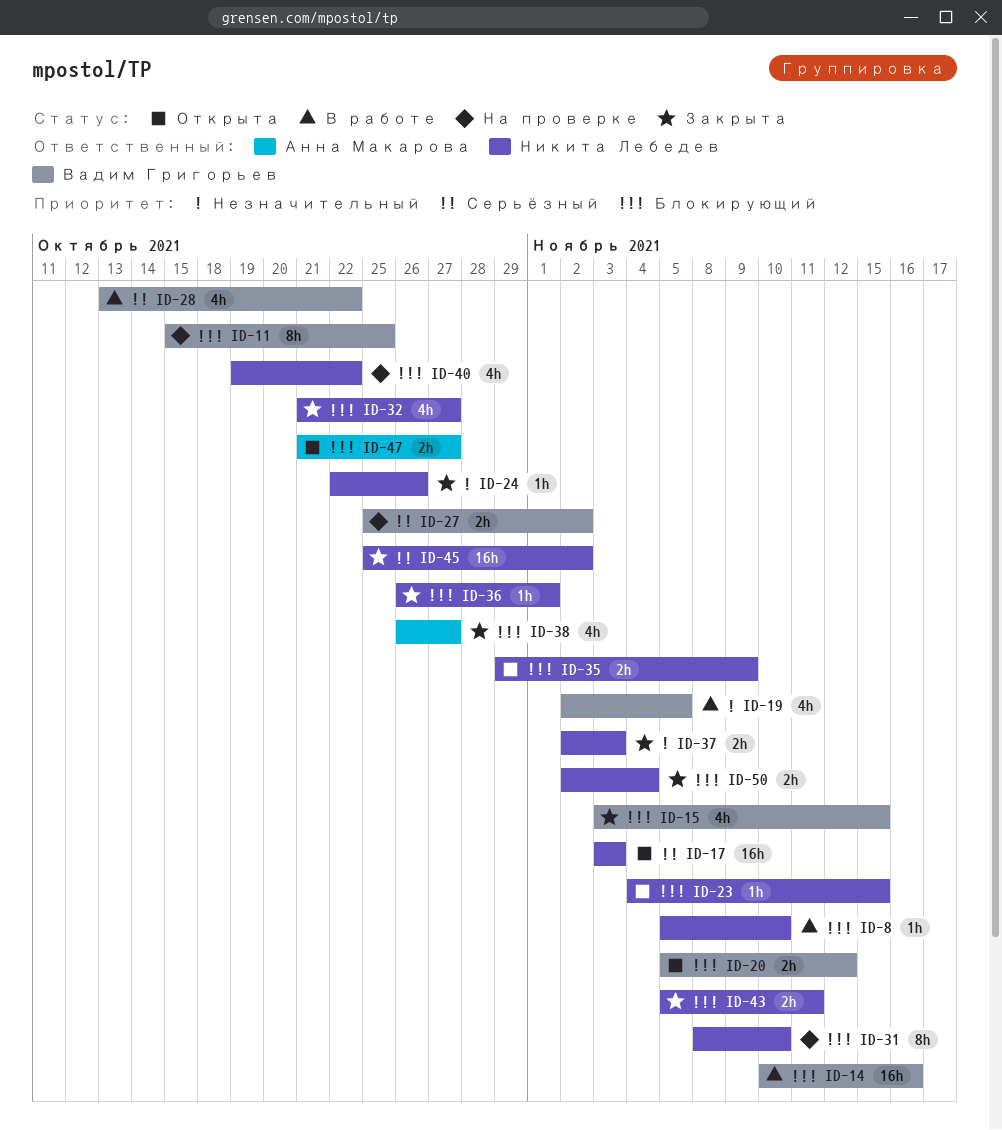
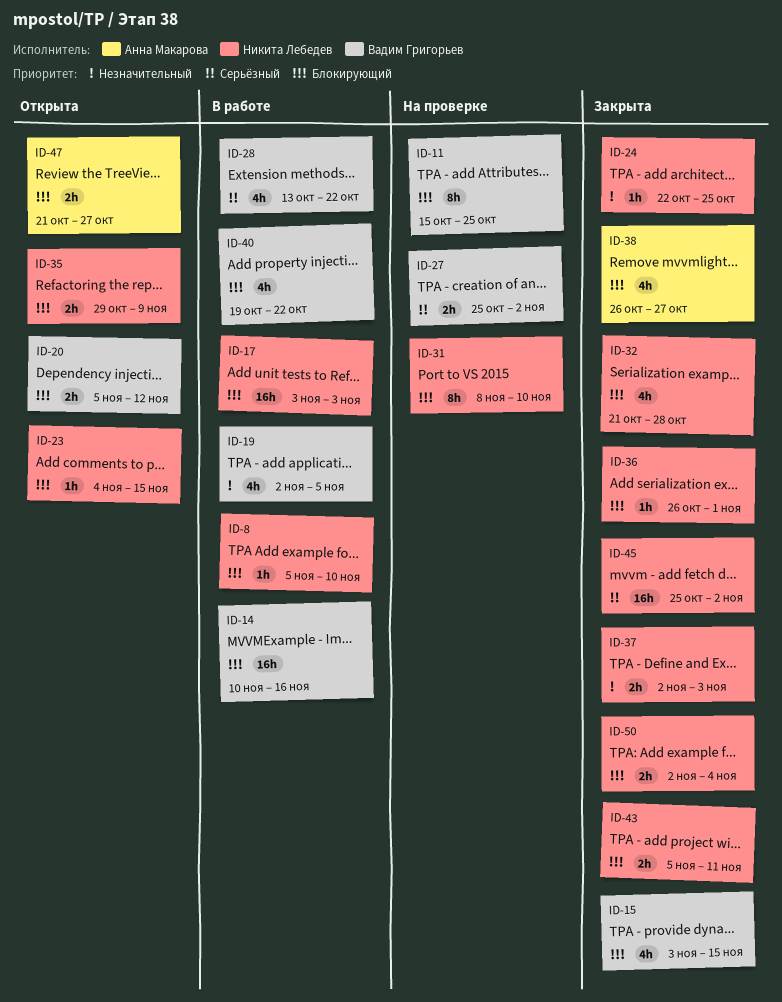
ID-17, status: Открыта -> В работе
ID-17, priority: Серьёзный -> Блокирующий
ID-24, due: Oct 26 -> Oct 25
ID-32, due: Oct 27 -> Oct 28
ID-40, status: На проверке -> В работе
ID-40, owner: Никита Лебедев -> Вадим Григорьев

